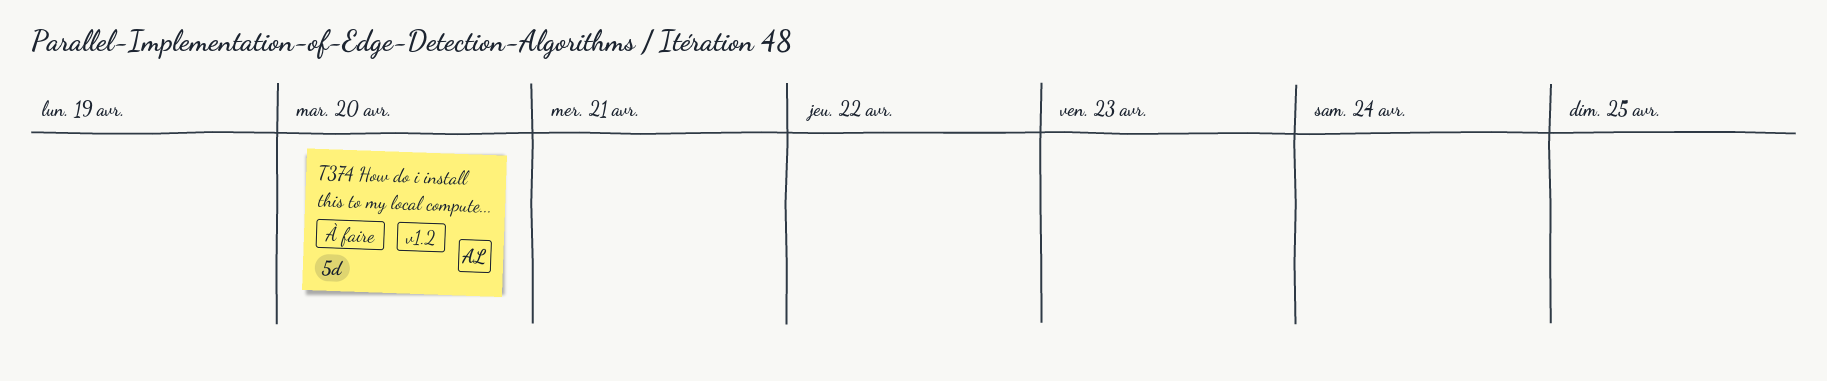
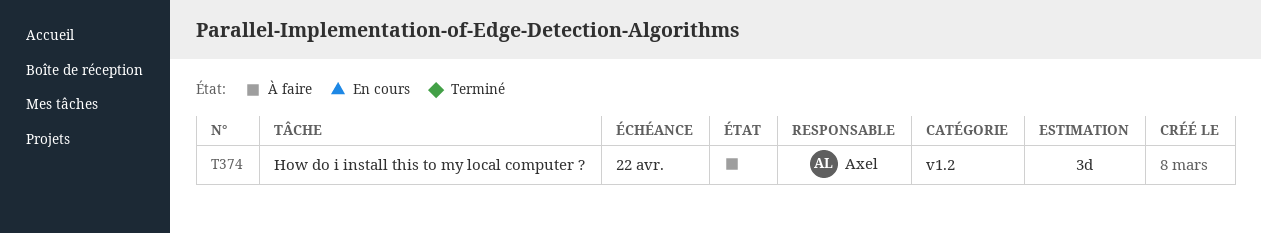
T374, estimate: 5d -> 3d
T374, due: Apr 20 -> Apr 22

